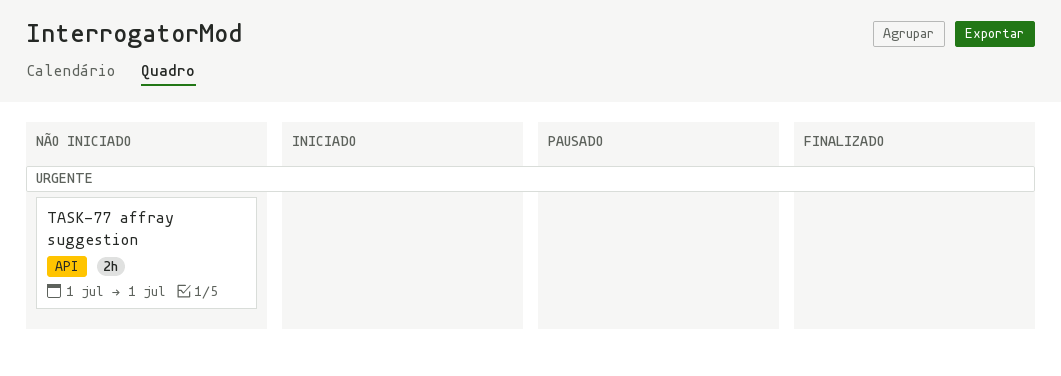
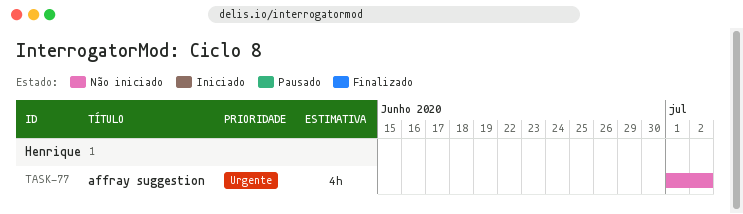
TASK-77, estimate: 2h -> 4h
TASK-77, due: Jul 1 -> Jul 2

